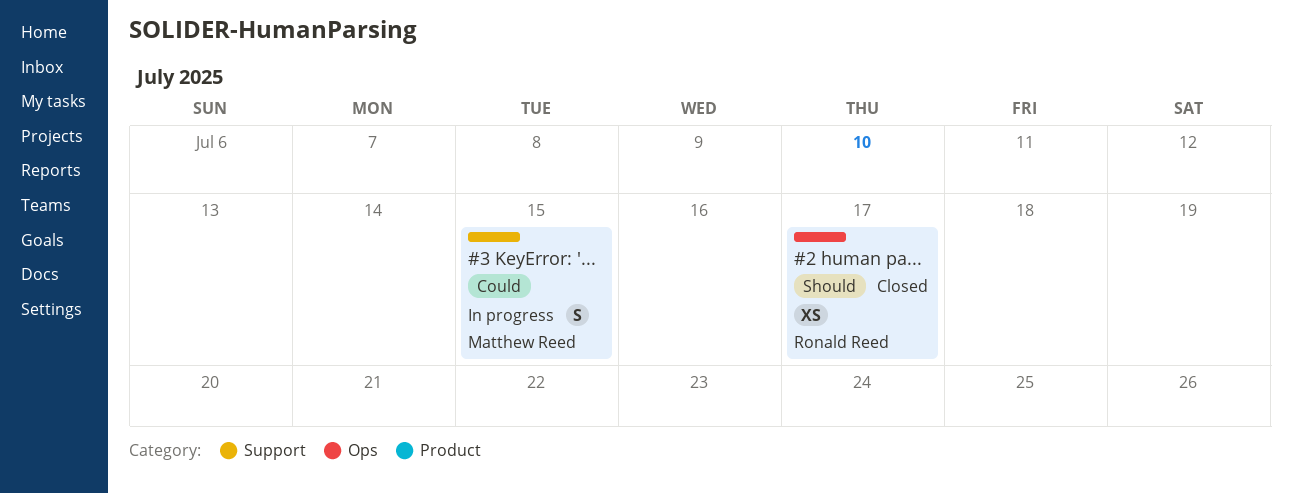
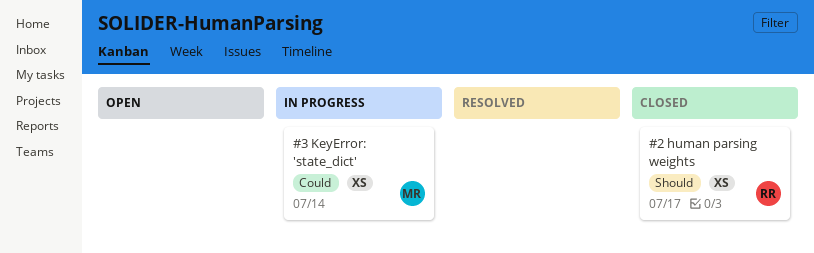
#3, estimate: S -> XS
#3, due: Jul 15 -> Jul 14

